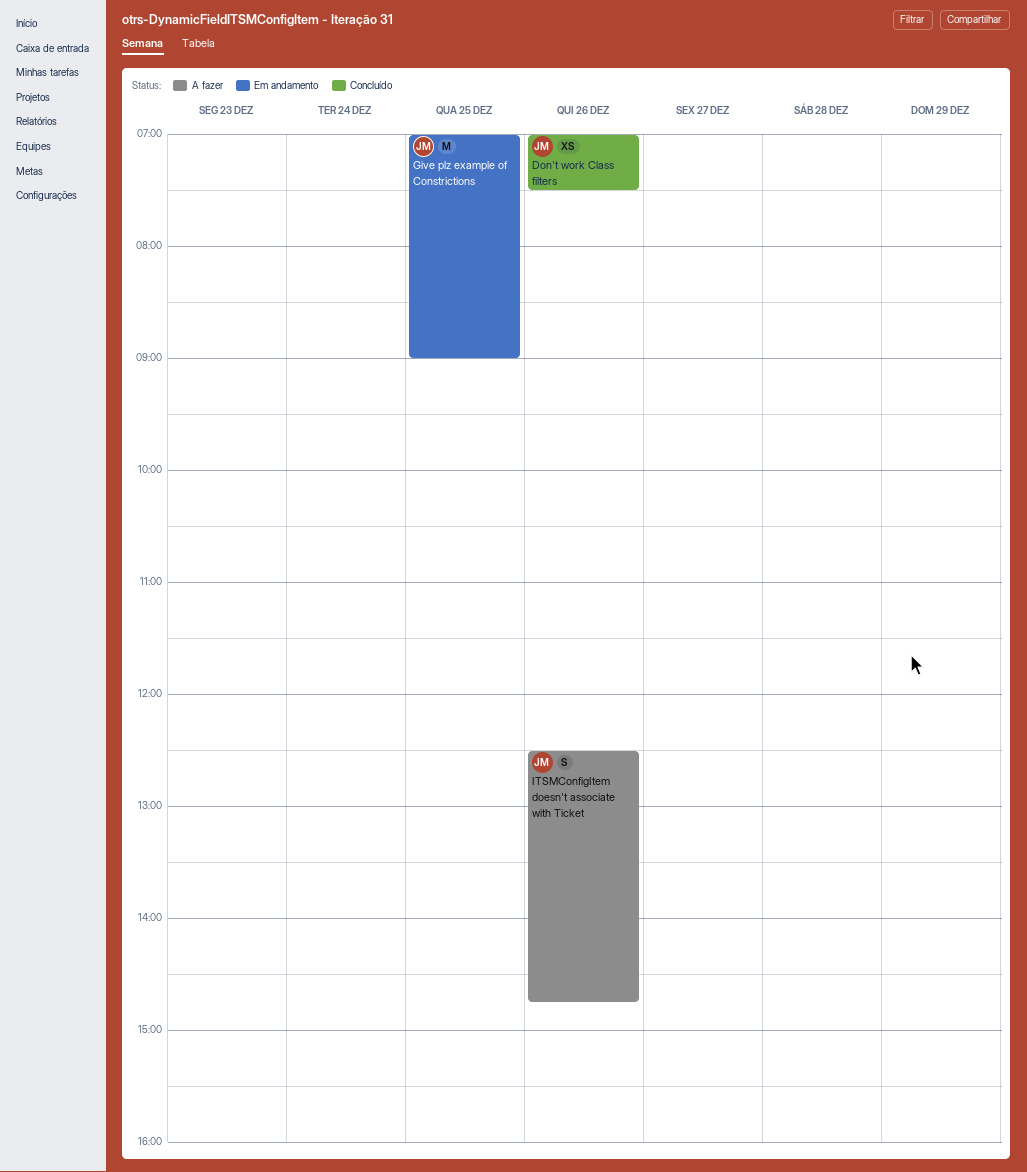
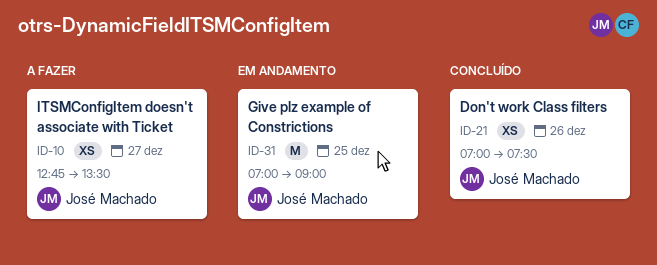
ITSMConfigItem doesn't associate with Ticket, estimate: S -> XS
ITSMConfigItem doesn't associate with Ticket, day: Dec 26 -> Dec 27
ITSMConfigItem doesn't associate with Ticket, begins: 12:30 -> 12:45
ITSMConfigItem doesn't associate with Ticket, ends: 14:45 -> 13:30

